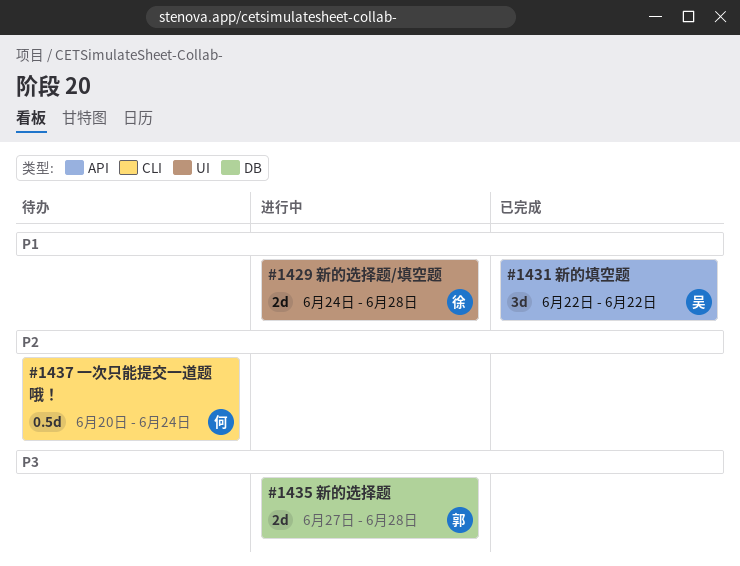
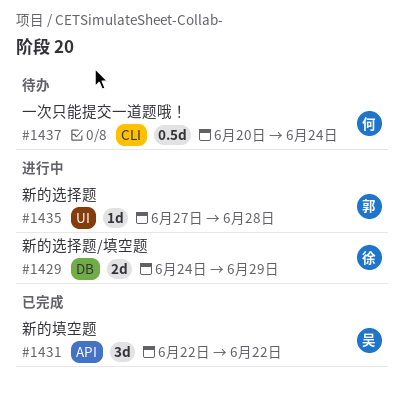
#1429, label: UI -> DB
#1429, due: Jun 28 -> Jun 29
#1435, label: DB -> UI
#1435, estimate: 2d -> 1d

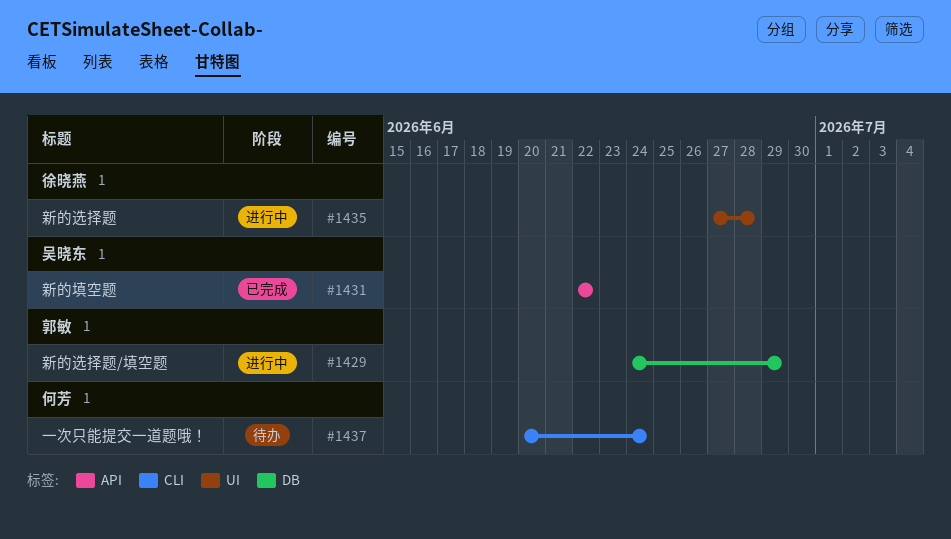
#1429, owner: 徐晓燕 -> 郭敏
#1435, owner: 郭敏 -> 徐晓燕

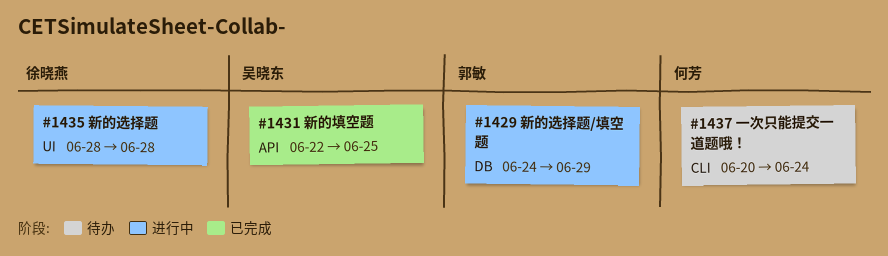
#1431, due: Jun 22 -> Jun 25
#1435, start: Jun 27 -> Jun 28

